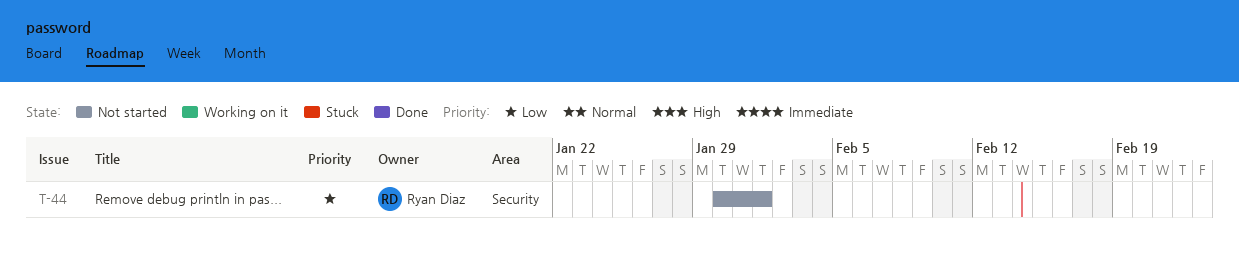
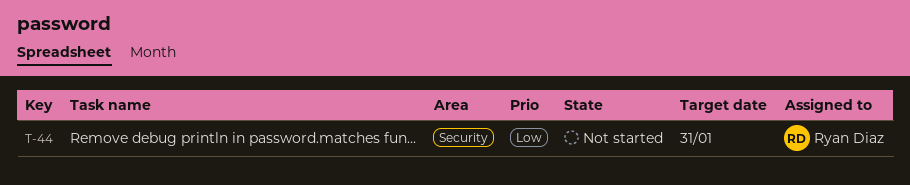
T-44, due: Feb 1 -> Jan 31

